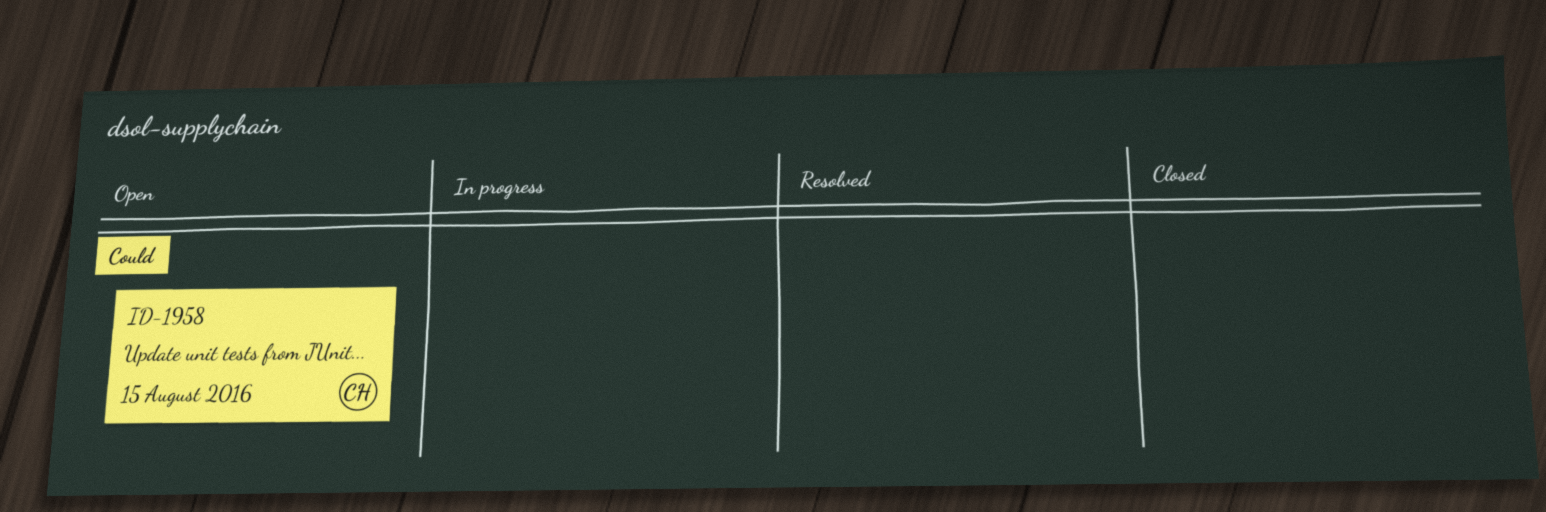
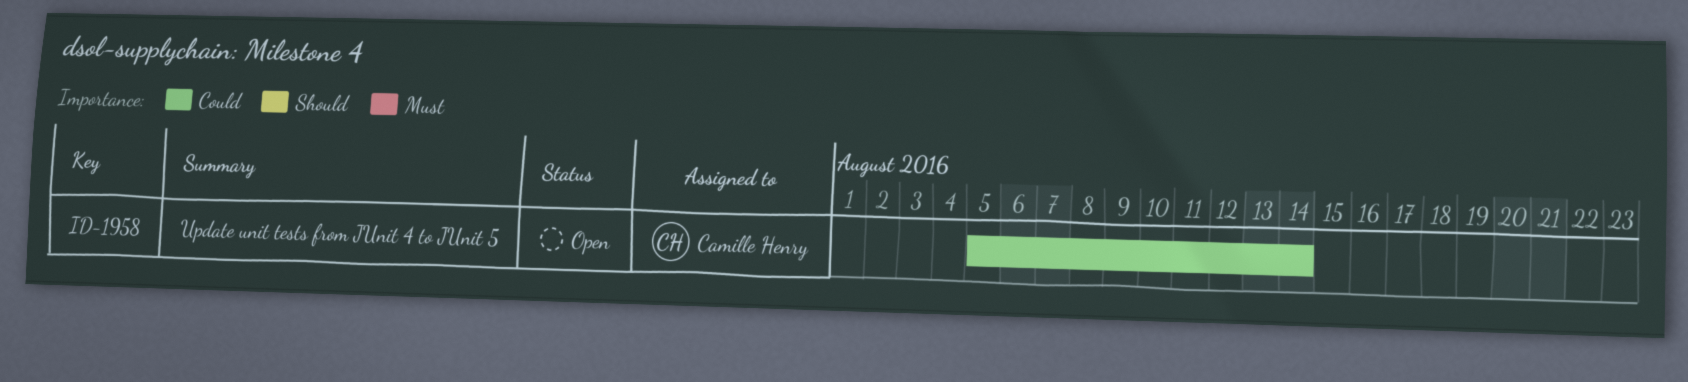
ID-1958, due: Aug 15 -> Aug 14

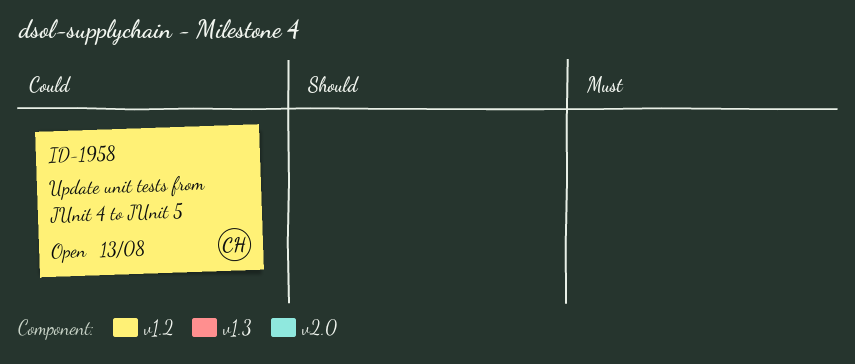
ID-1958, due: Aug 14 -> Aug 13

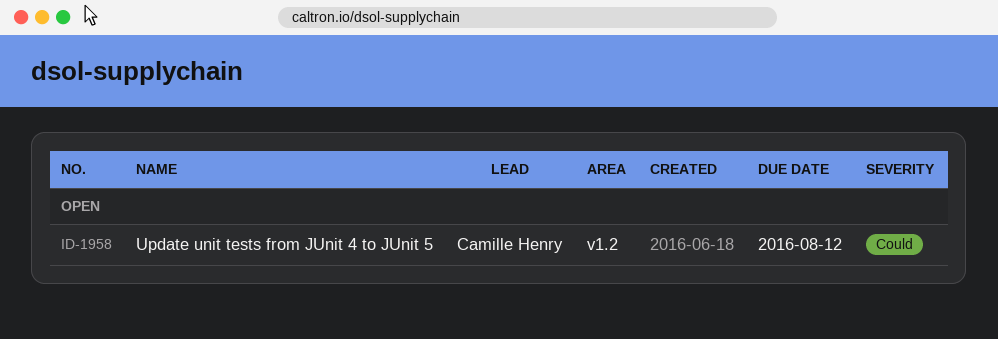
ID-1958, due: Aug 13 -> Aug 12

